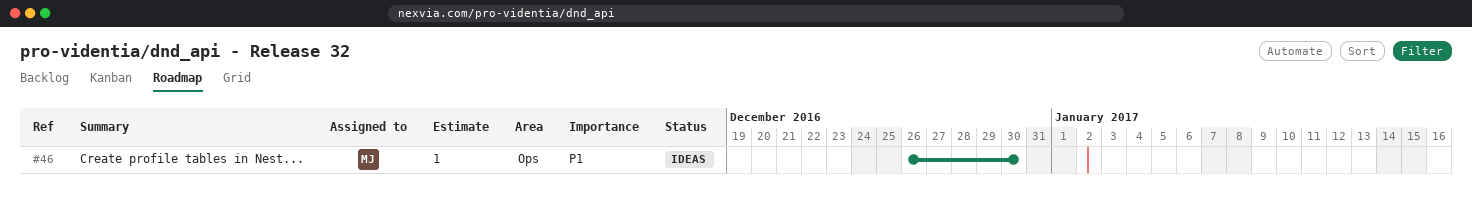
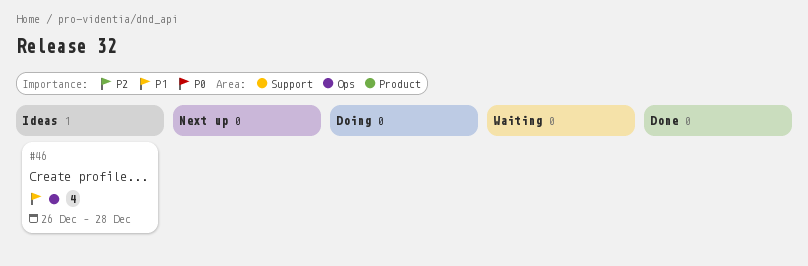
#46, estimate: 1 -> 4
#46, due: Dec 30 -> Dec 28

